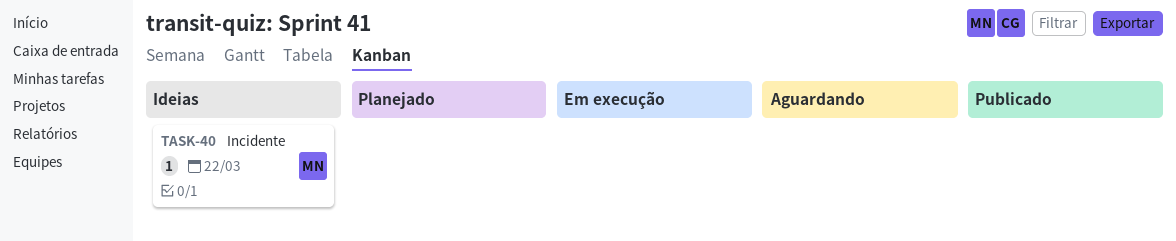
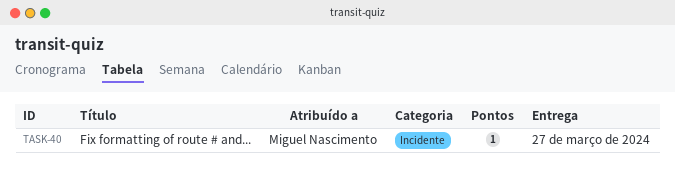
TASK-40, due: Mar 22 -> Mar 27

